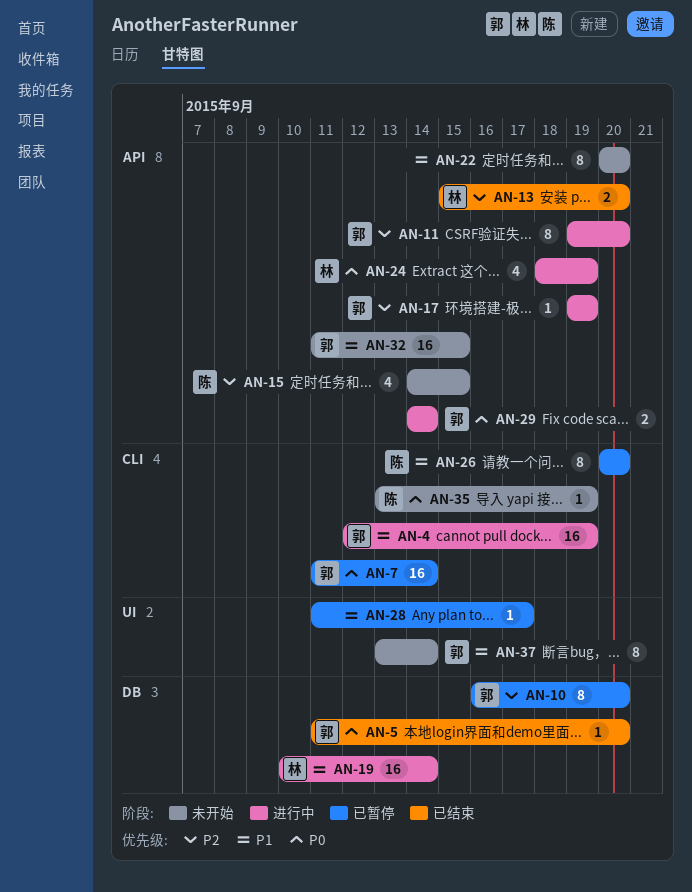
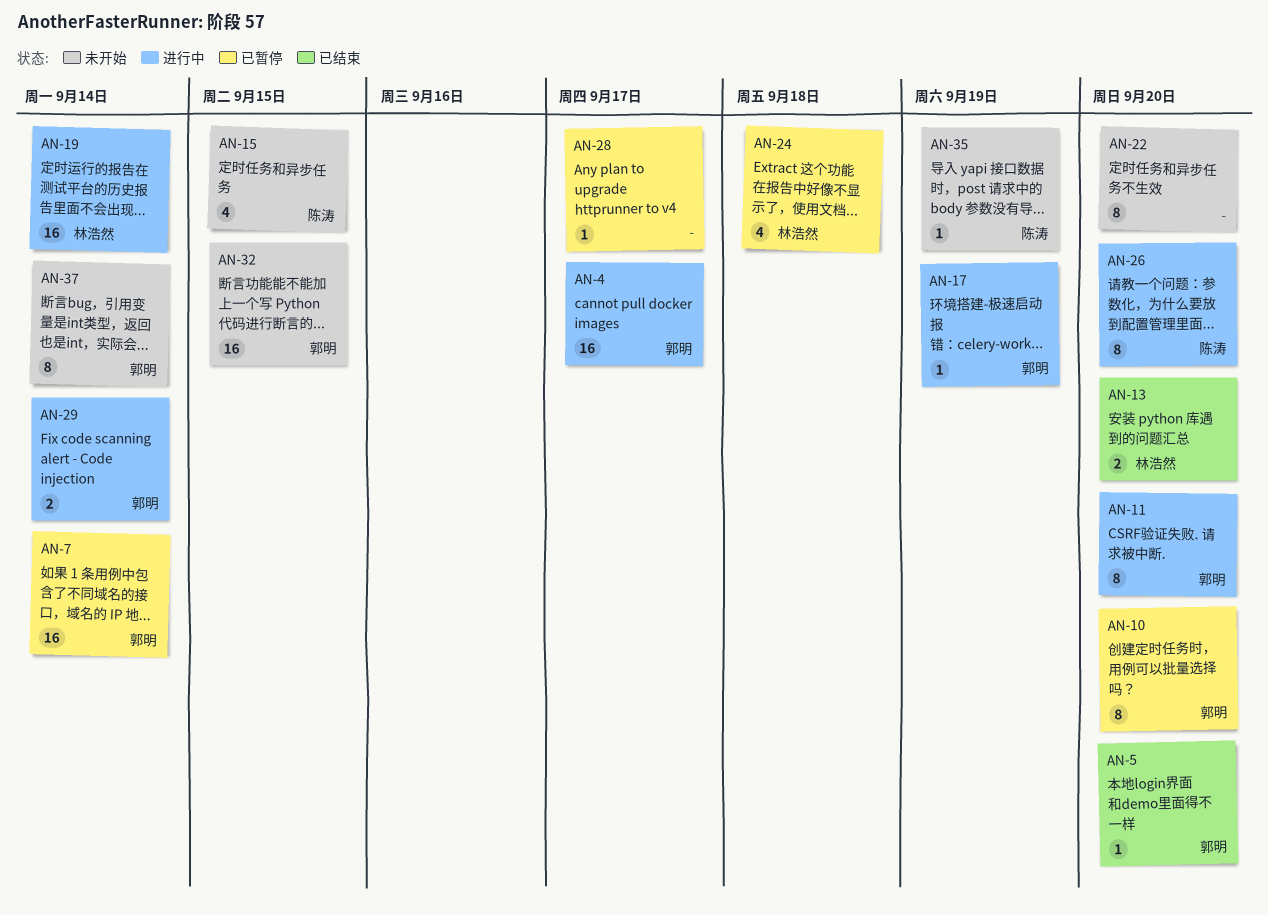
AN-4, due: Sep 19 -> Sep 17
AN-24, status: 进行中 -> 已暂停
AN-24, due: Sep 19 -> Sep 18
AN-26, status: 已暂停 -> 进行中

